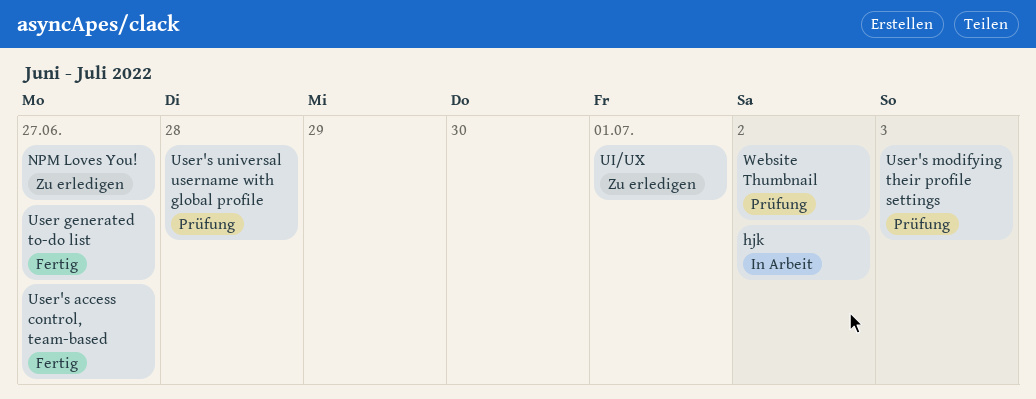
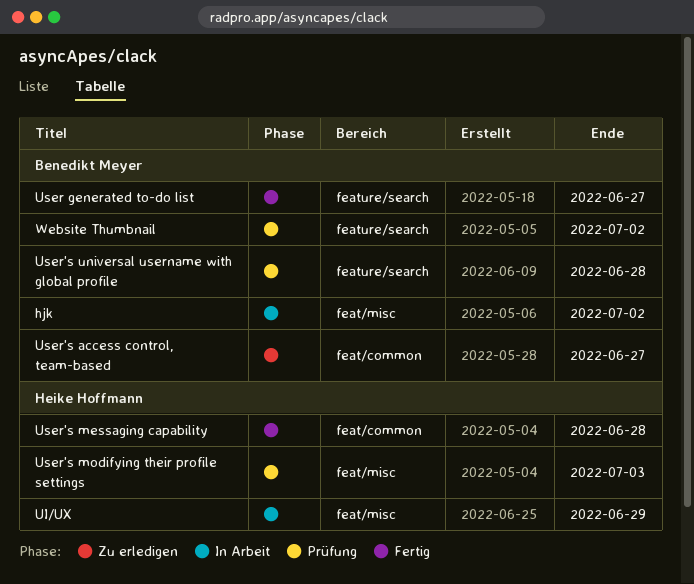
NPM Loves You!: present -> none
UI/UX, status: Zu erledigen -> In Arbeit
UI/UX, due: Jul 1 -> Jun 29
User's access control, team-based, status: Fertig -> Zu erledigen
User's messaging capability: none -> present

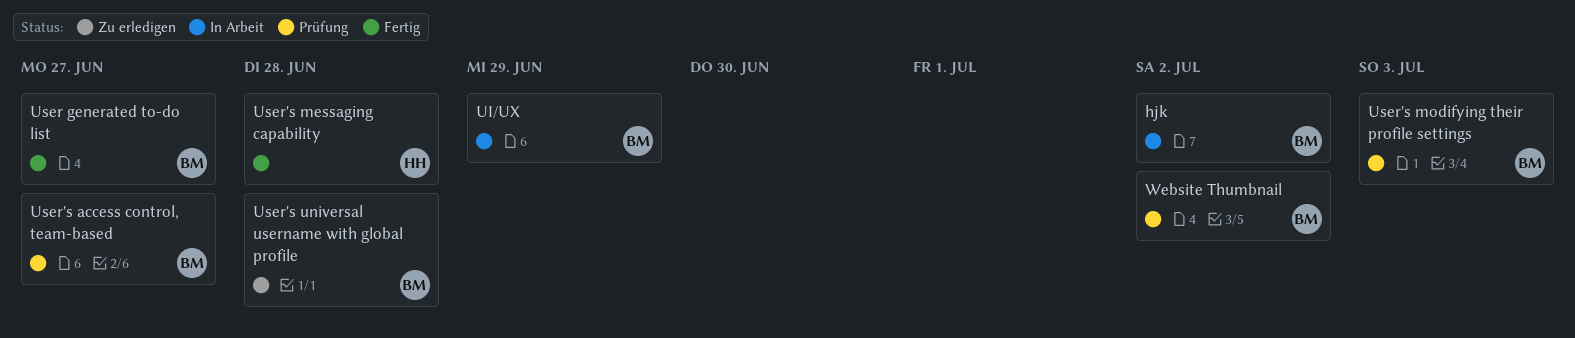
UI/UX, owner: Heike Hoffmann -> Benedikt Meyer
User's access control, team-based, status: Zu erledigen -> Prüfung
User's modifying their profile settings, owner: Heike Hoffmann -> Benedikt Meyer
User's universal username with global profile, status: Prüfung -> Zu erledigen

